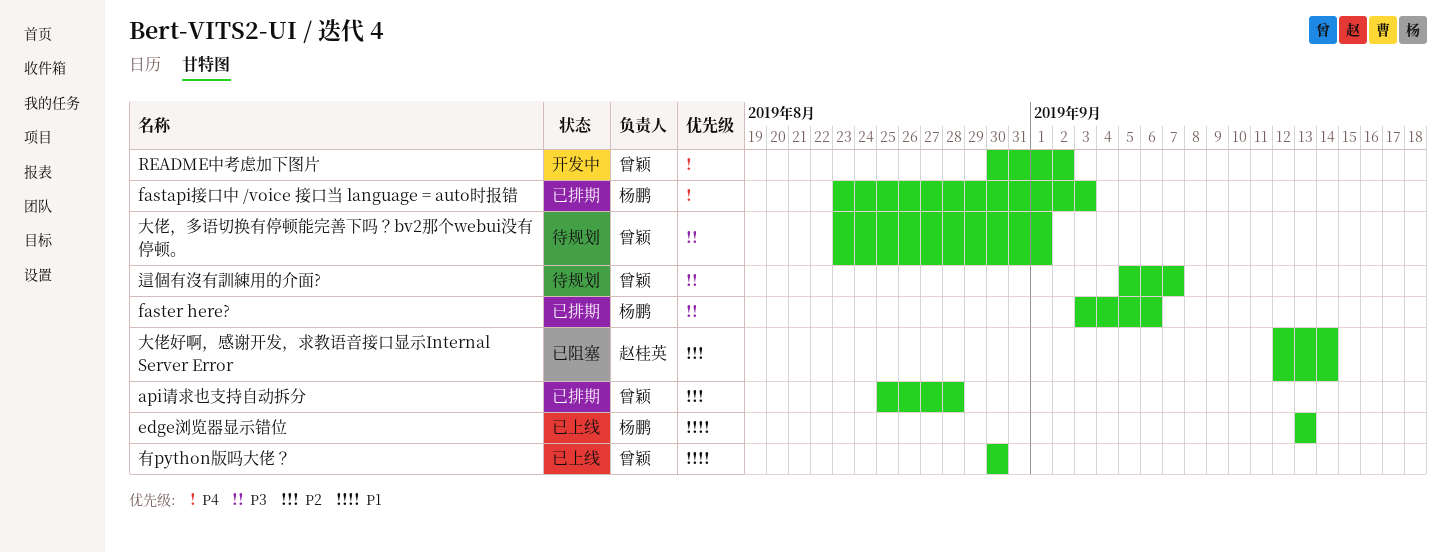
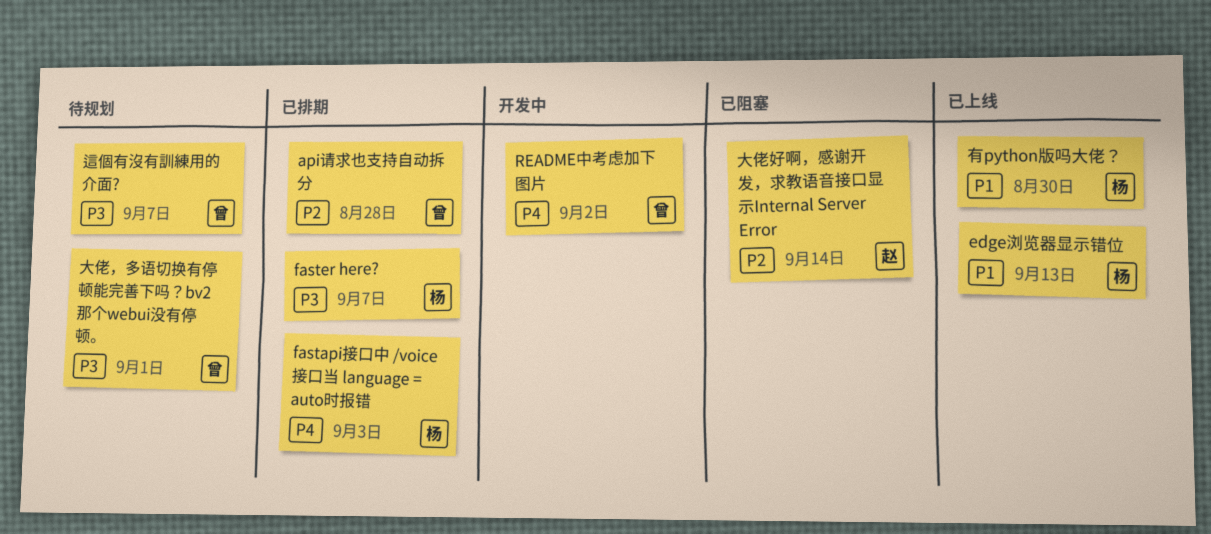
faster here?, due: Sep 6 -> Sep 7
有python版吗大佬？, owner: 曾颖 -> 杨鹏

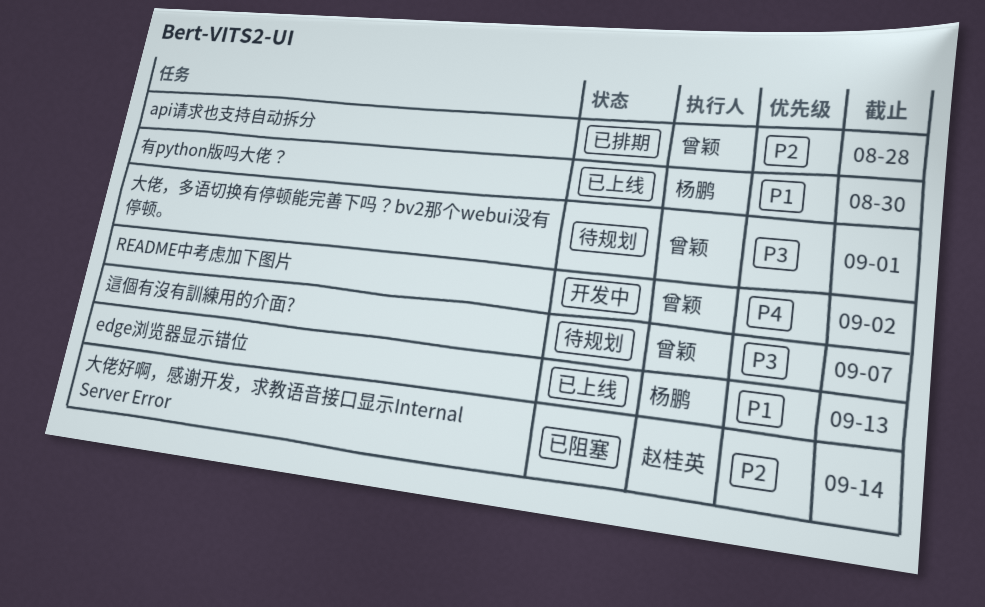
fastapi接口中 /voice 接口当 language = auto时报错: present -> none
faster here?: present -> none

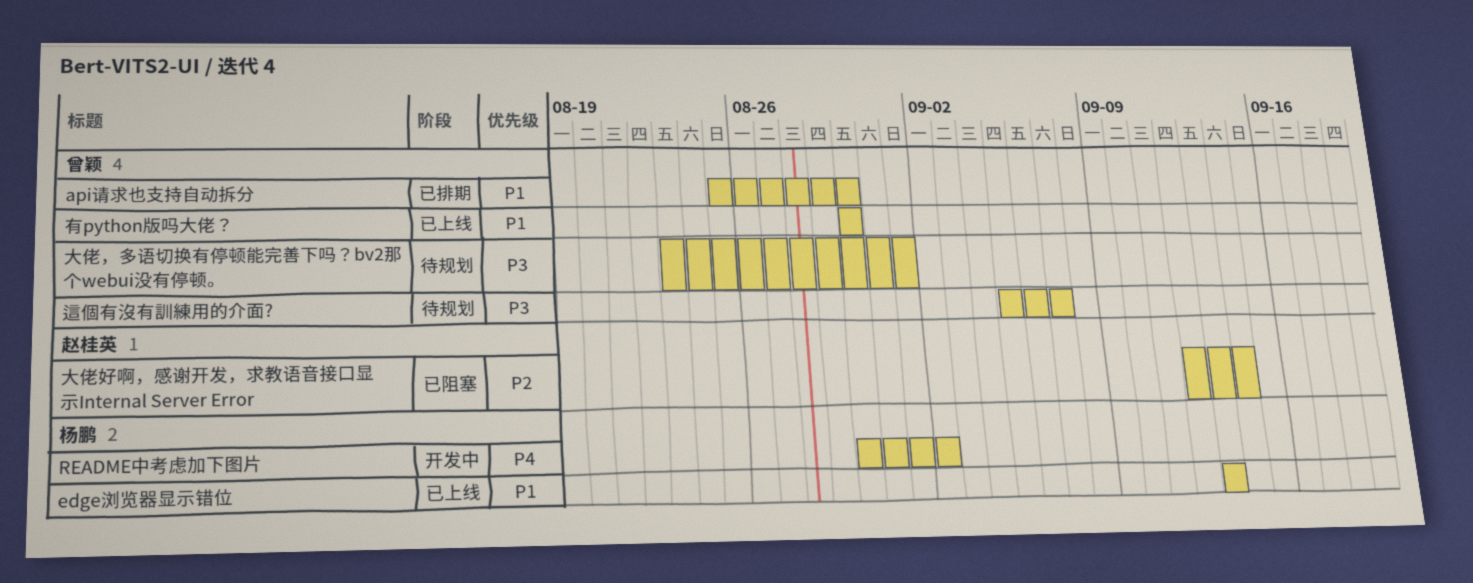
api请求也支持自动拆分, priority: P2 -> P1
api请求也支持自动拆分, due: Aug 28 -> Aug 30
README中考虑加下图片, owner: 曾颖 -> 杨鹏
有python版吗大佬？, owner: 杨鹏 -> 曾颖

